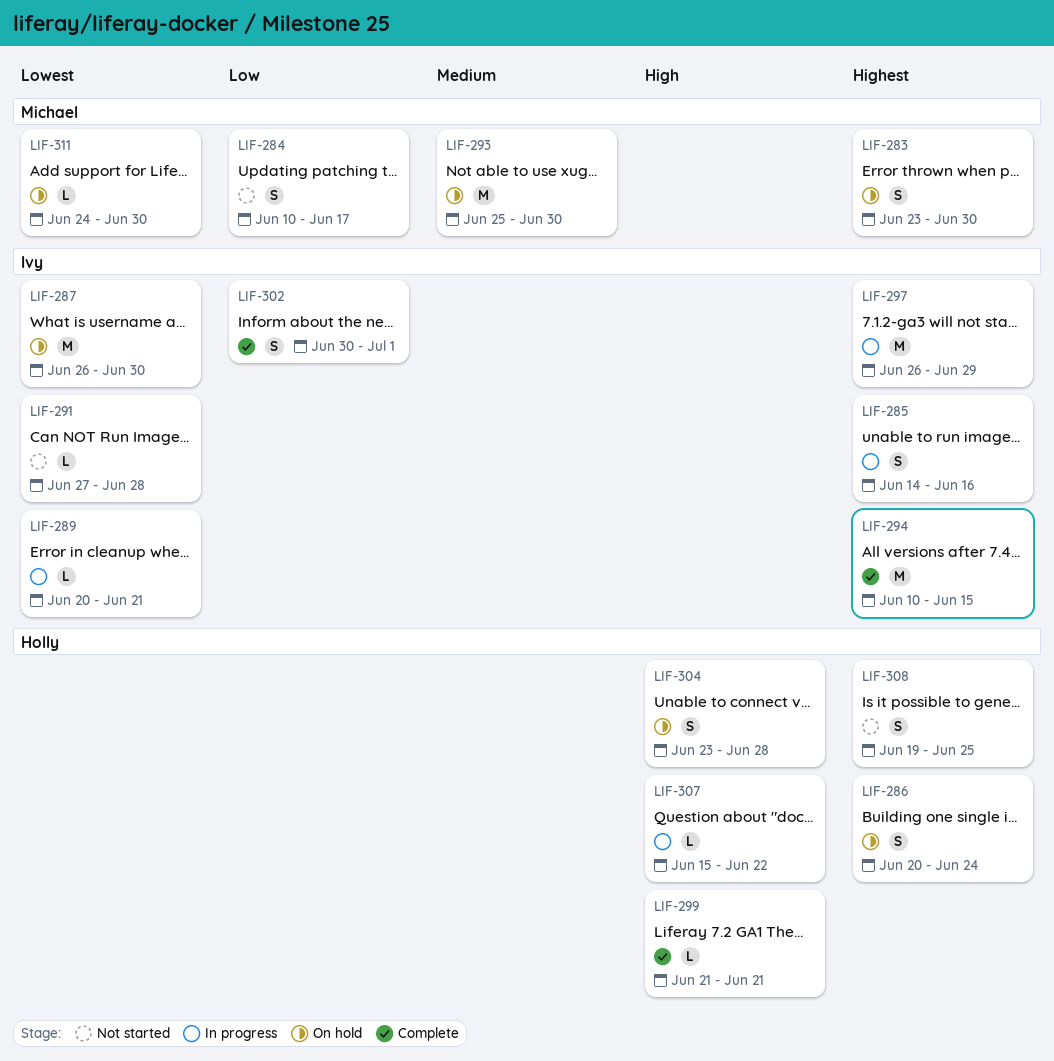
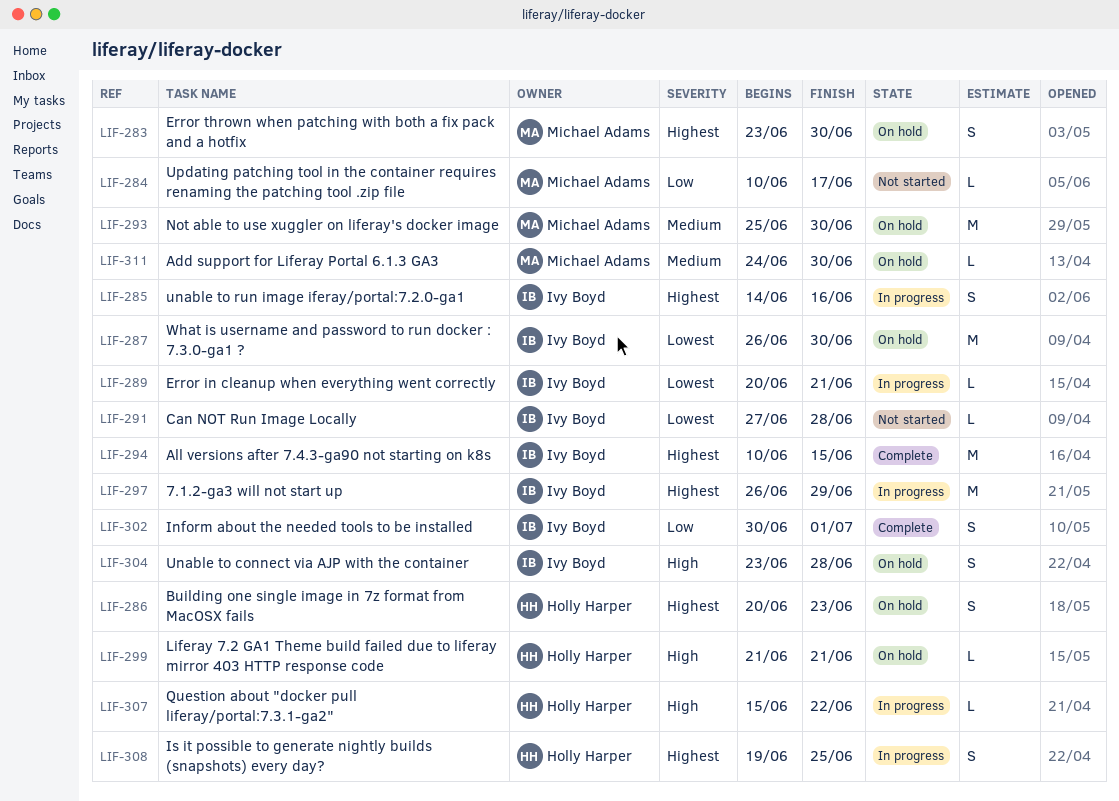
LIF-284, estimate: S -> L
LIF-286, due: Jun 24 -> Jun 23
LIF-299, status: Complete -> On hold
LIF-304, owner: Holly Harper -> Ivy Boyd
LIF-308, status: Not started -> In progress
LIF-311, priority: Lowest -> Medium

